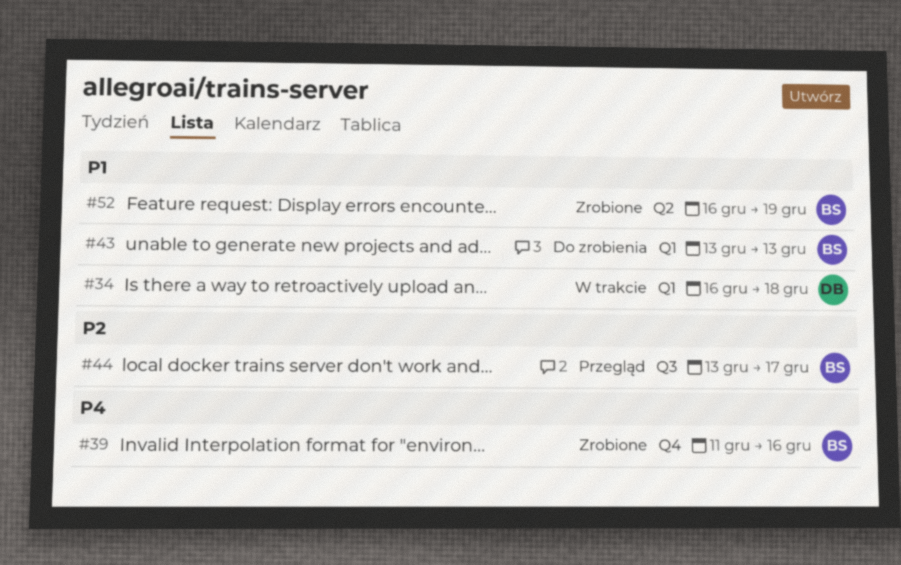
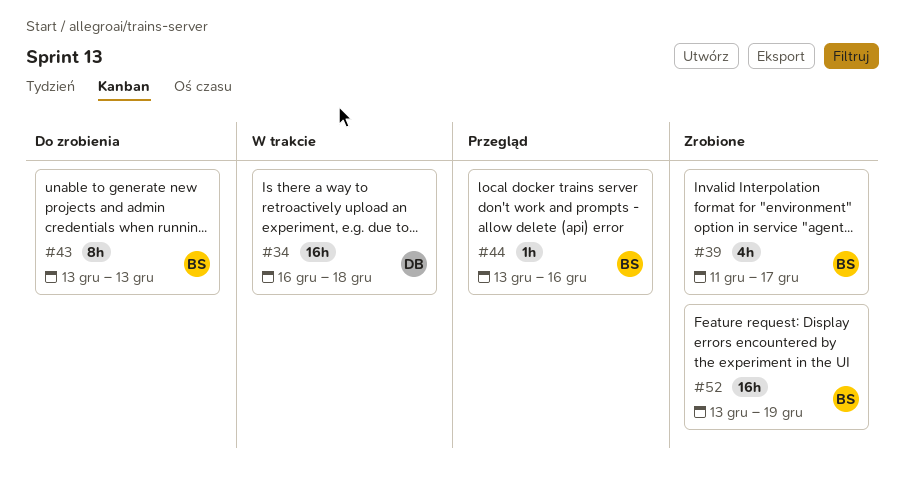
#39, due: Dec 16 -> Dec 17
#44, due: Dec 17 -> Dec 16
#52, start: Dec 16 -> Dec 13

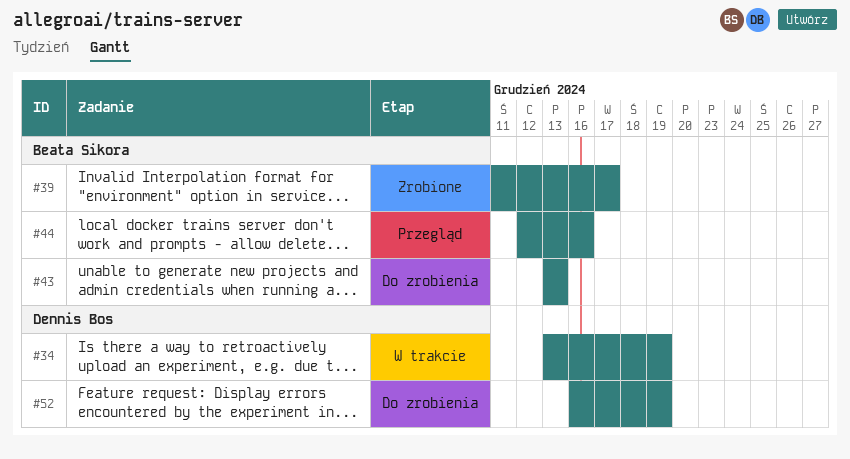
#34, start: Dec 16 -> Dec 13
#34, due: Dec 18 -> Dec 19
#44, start: Dec 13 -> Dec 12
#52, status: Zrobione -> Do zrobienia
#52, owner: Beata Sikora -> Dennis Bos
#52, start: Dec 13 -> Dec 16

